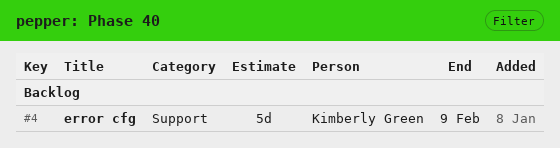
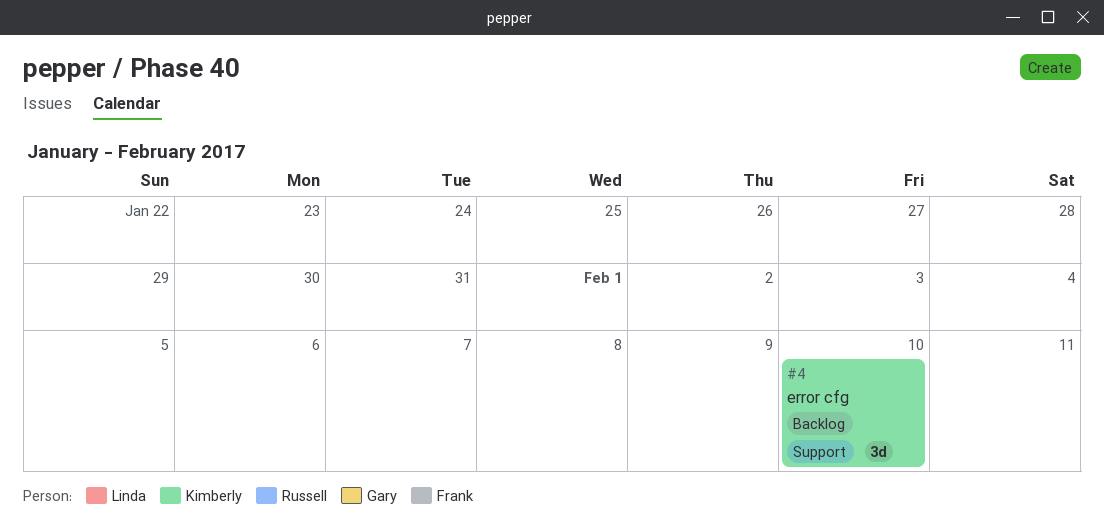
#4, estimate: 5d -> 3d
#4, due: Feb 9 -> Feb 10

